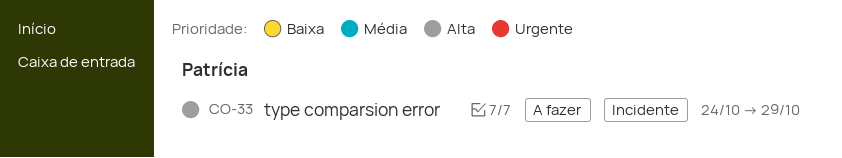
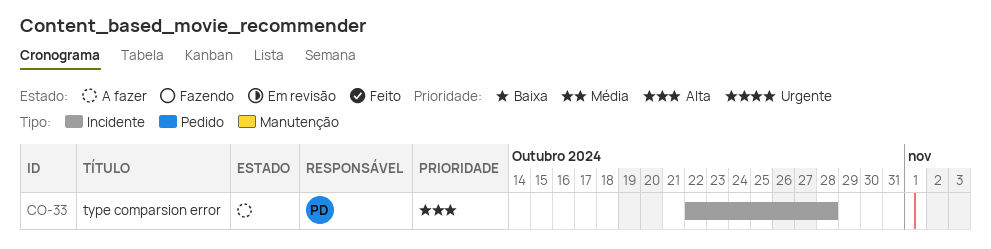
CO-33, start: Oct 24 -> Oct 22
CO-33, due: Oct 29 -> Oct 28

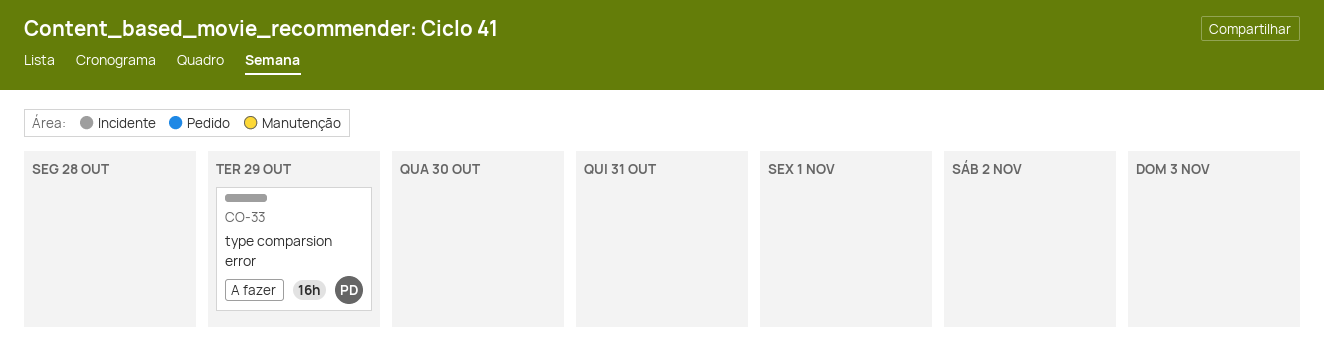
CO-33, due: Oct 28 -> Oct 29

